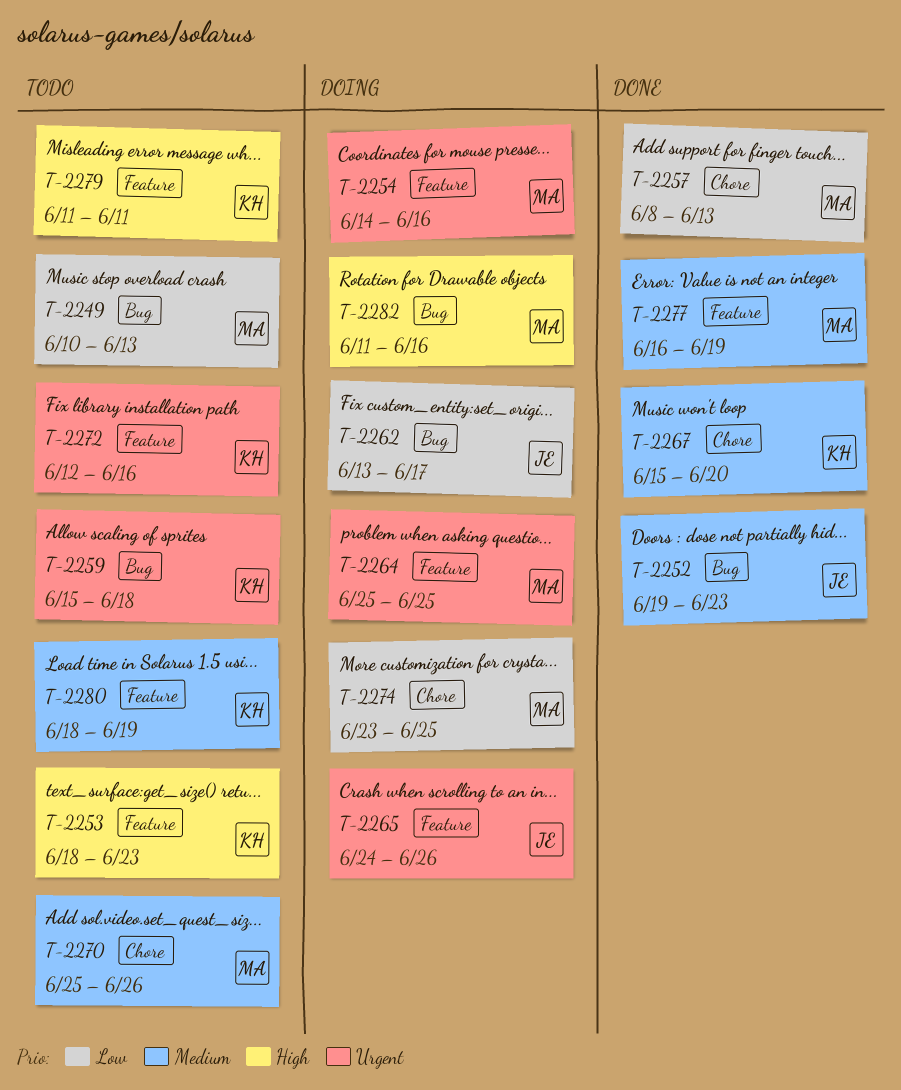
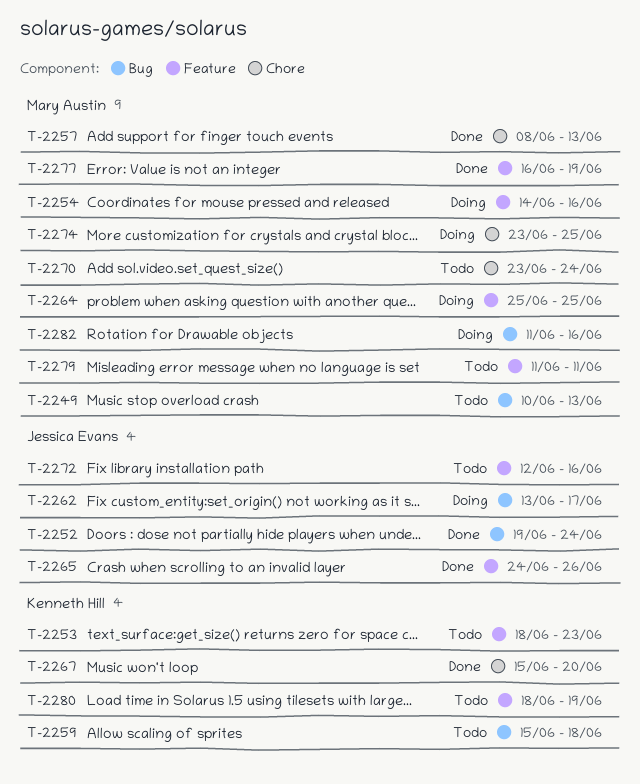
T-2252, due: Jun 23 -> Jun 24
T-2265, status: Doing -> Done
T-2270, start: Jun 25 -> Jun 23
T-2270, due: Jun 26 -> Jun 24
T-2272, owner: Kenneth Hill -> Jessica Evans
T-2279, owner: Kenneth Hill -> Mary Austin

